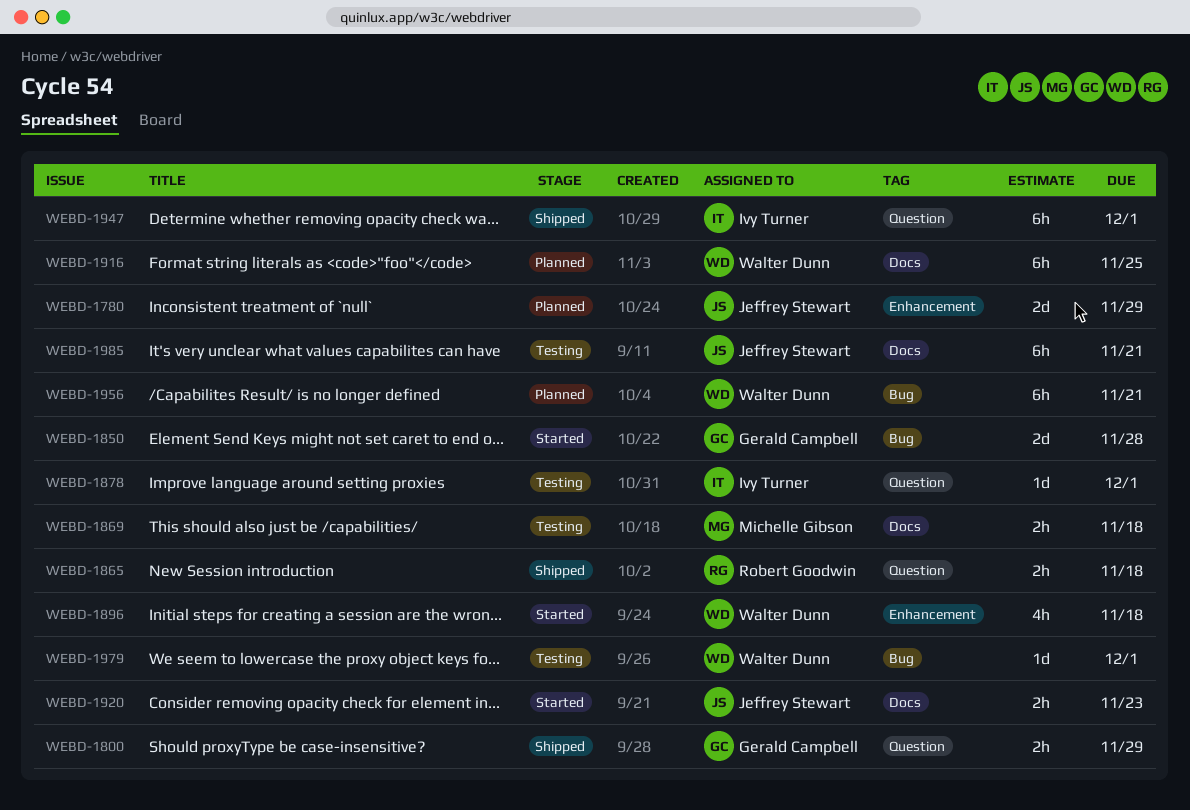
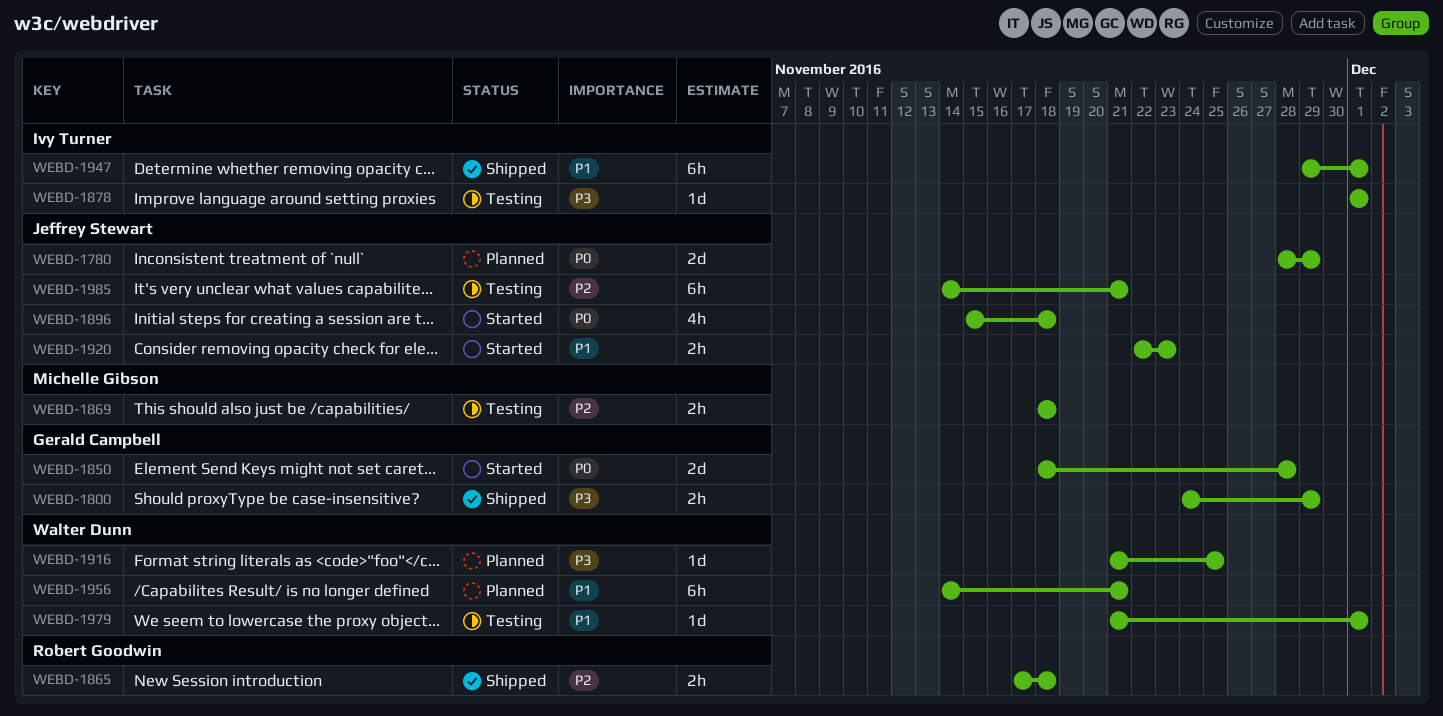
WEBD-1896, owner: Walter Dunn -> Jeffrey Stewart
WEBD-1916, estimate: 6h -> 1d

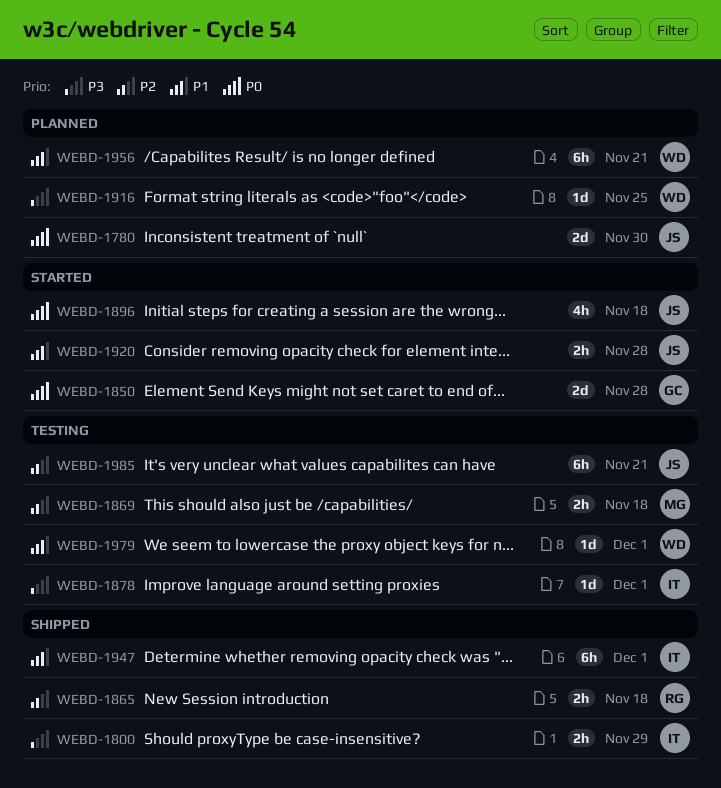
WEBD-1780, due: Nov 29 -> Nov 30
WEBD-1800, owner: Gerald Campbell -> Ivy Turner
WEBD-1920, due: Nov 23 -> Nov 28

